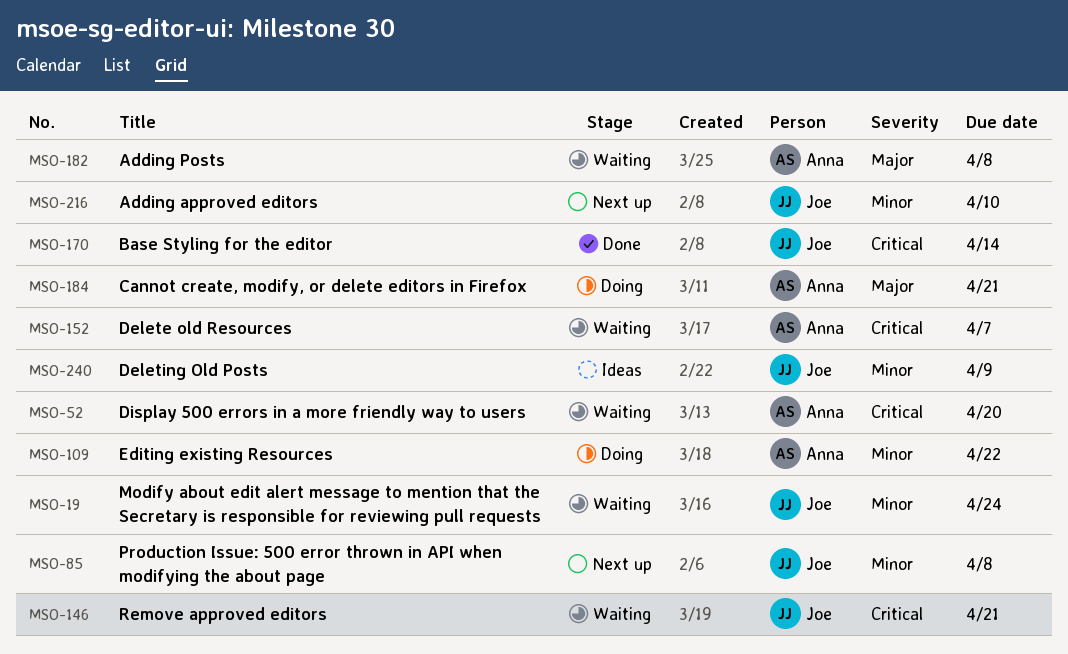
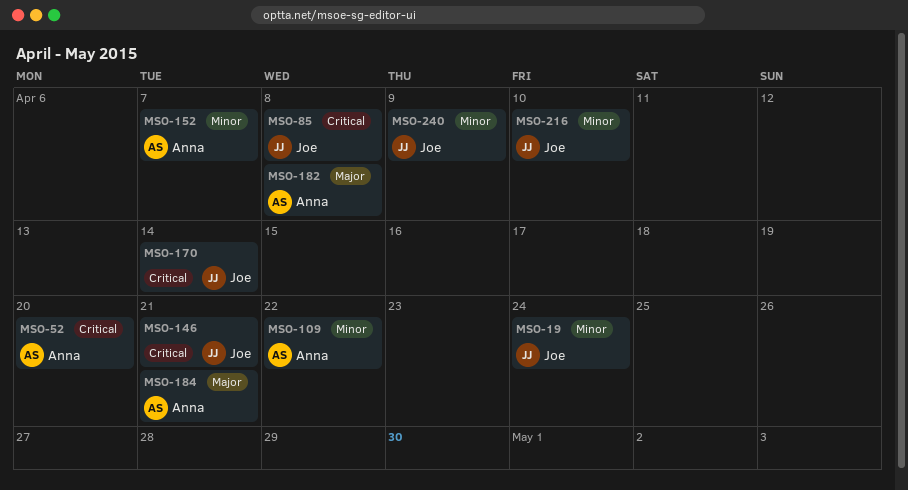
MSO-85, priority: Minor -> Critical
MSO-152, priority: Critical -> Minor

